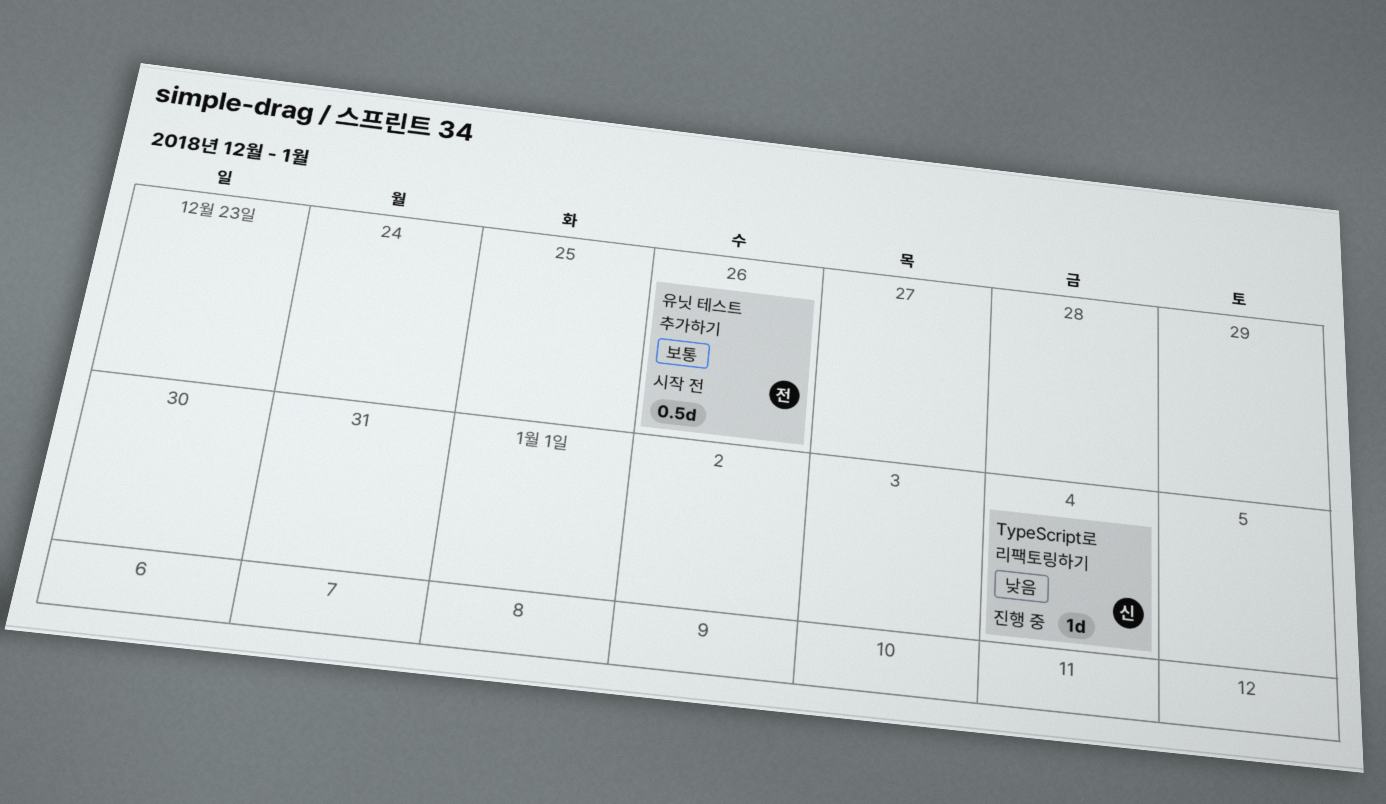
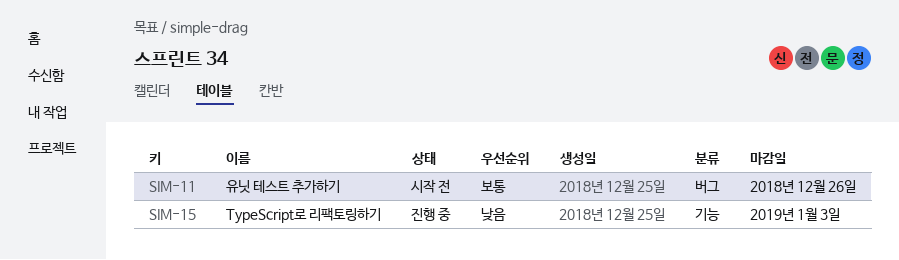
TypeScript로 리팩토링하기, due: Jan 4 -> Jan 3

